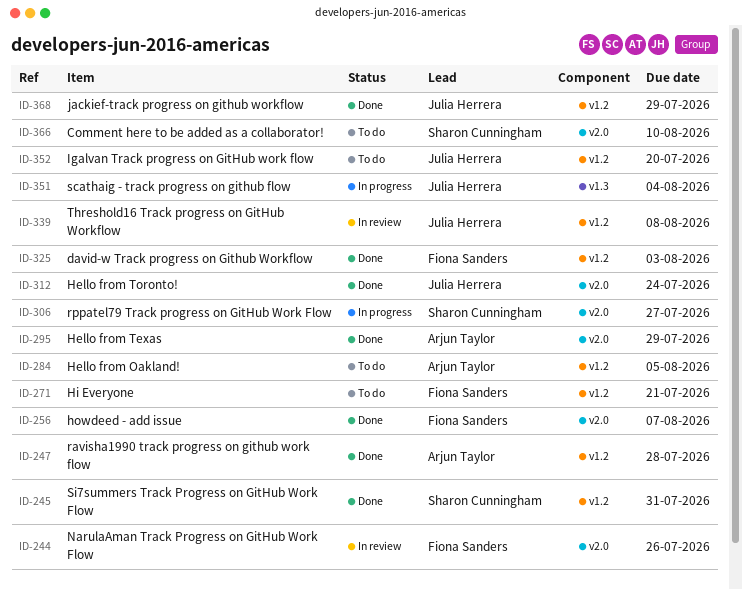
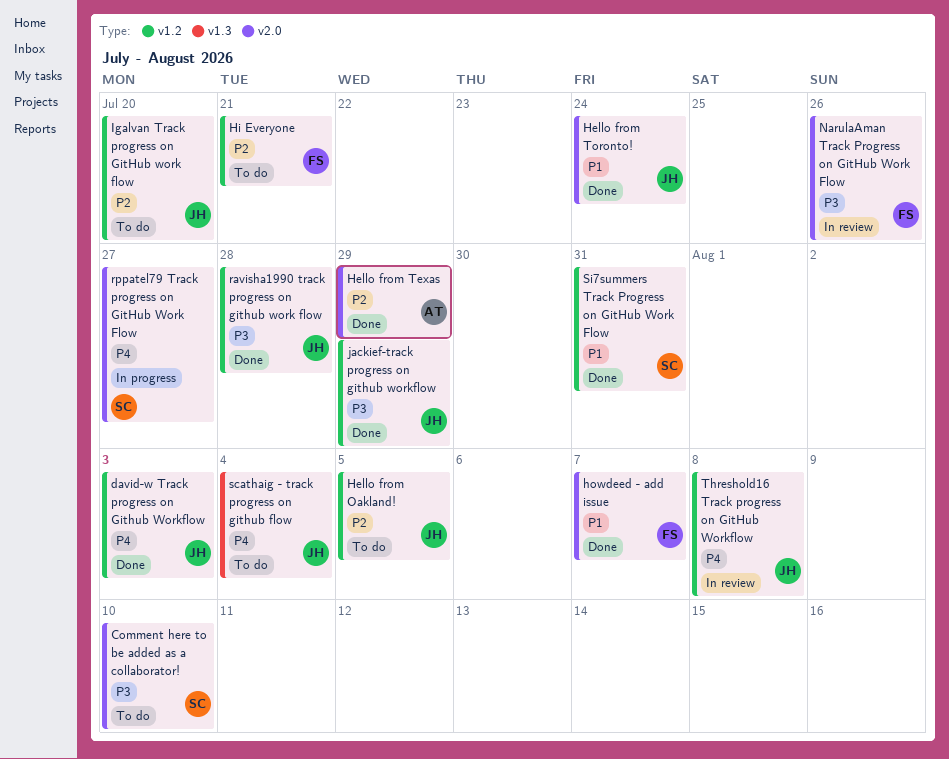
david-w Track progress on Github Workflow, owner: Fiona Sanders -> Julia Herrera
Hello from Oakland!, owner: Arjun Taylor -> Julia Herrera
ravisha1990 track progress on github work flow, owner: Arjun Taylor -> Julia Herrera
scathaig - track progress on github flow, status: In progress -> To do

